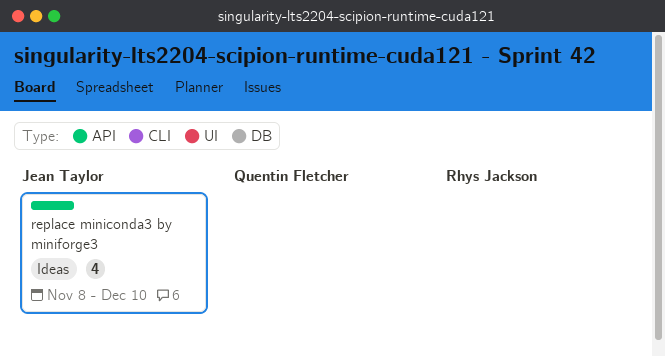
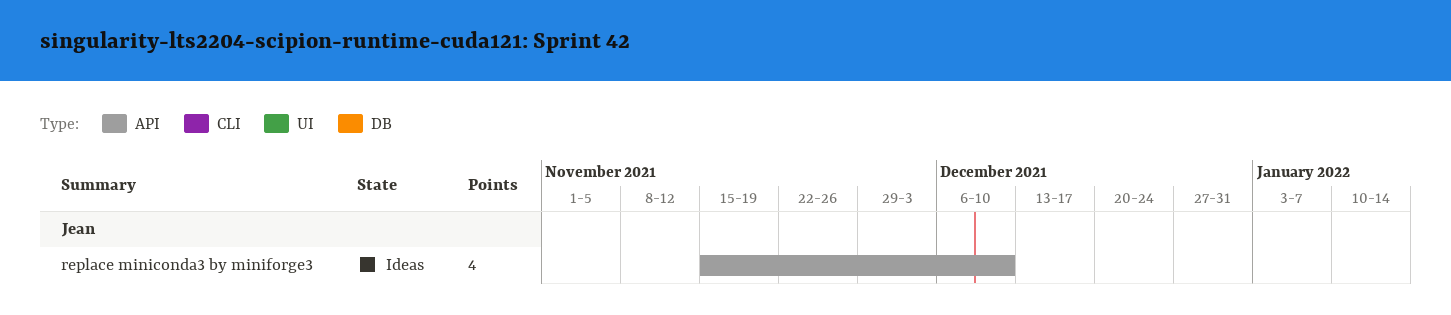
replace miniconda3 by miniforge3, start: Nov 8 -> Nov 15

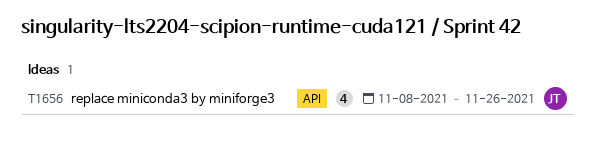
replace miniconda3 by miniforge3, start: Nov 15 -> Nov 8
replace miniconda3 by miniforge3, due: Dec 10 -> Nov 26

